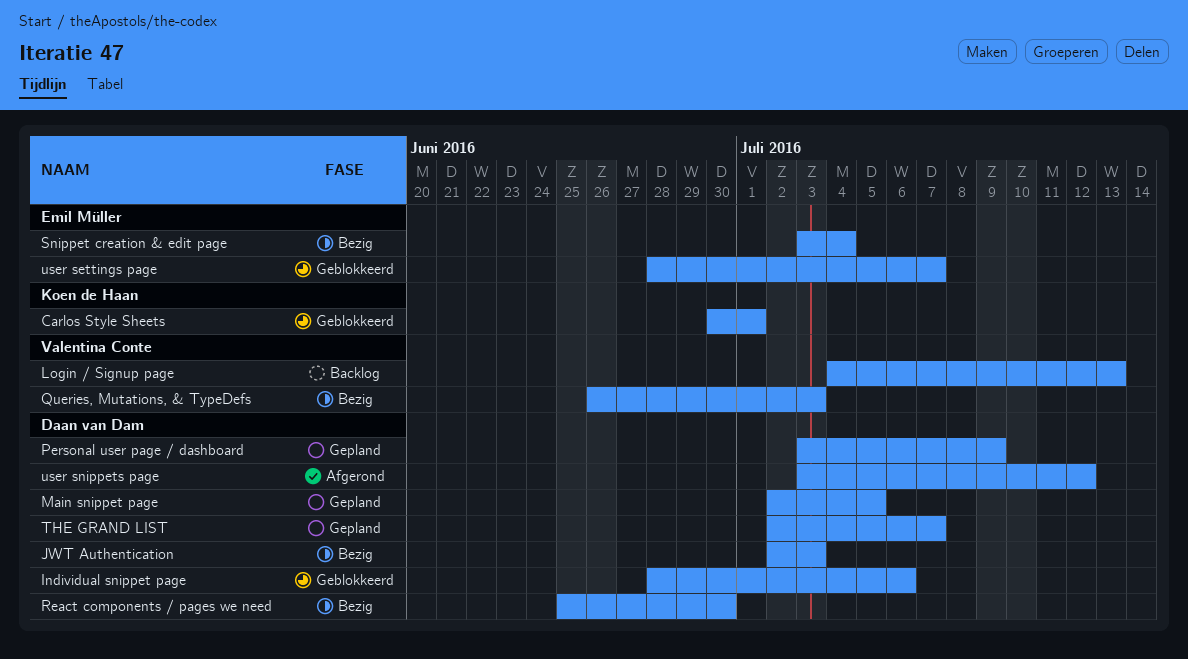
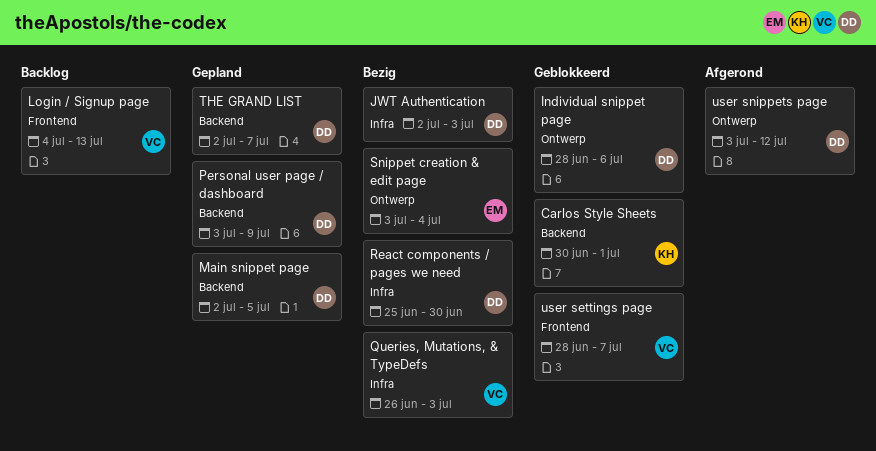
user settings page, owner: Emil Müller -> Valentina Conte

